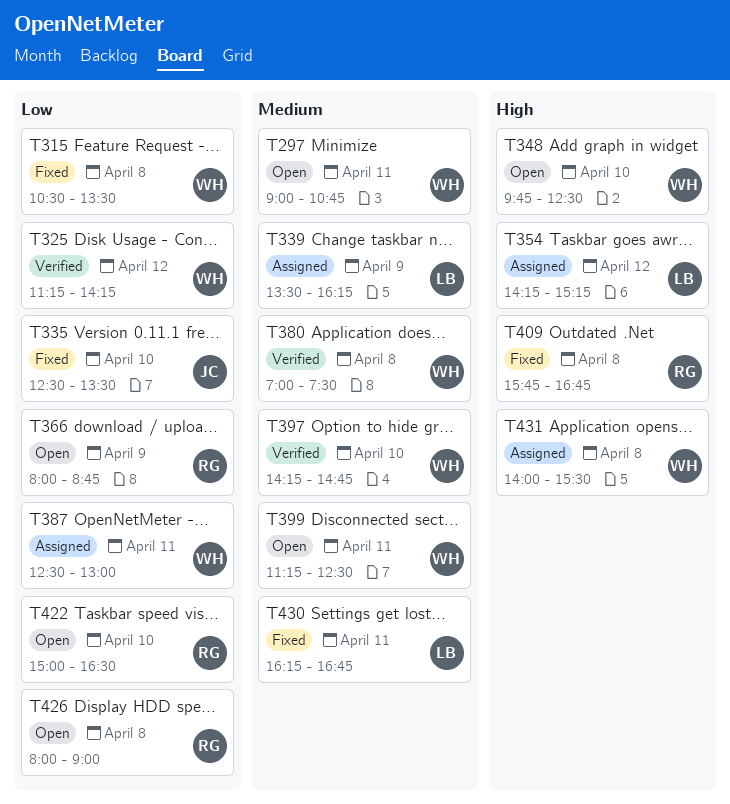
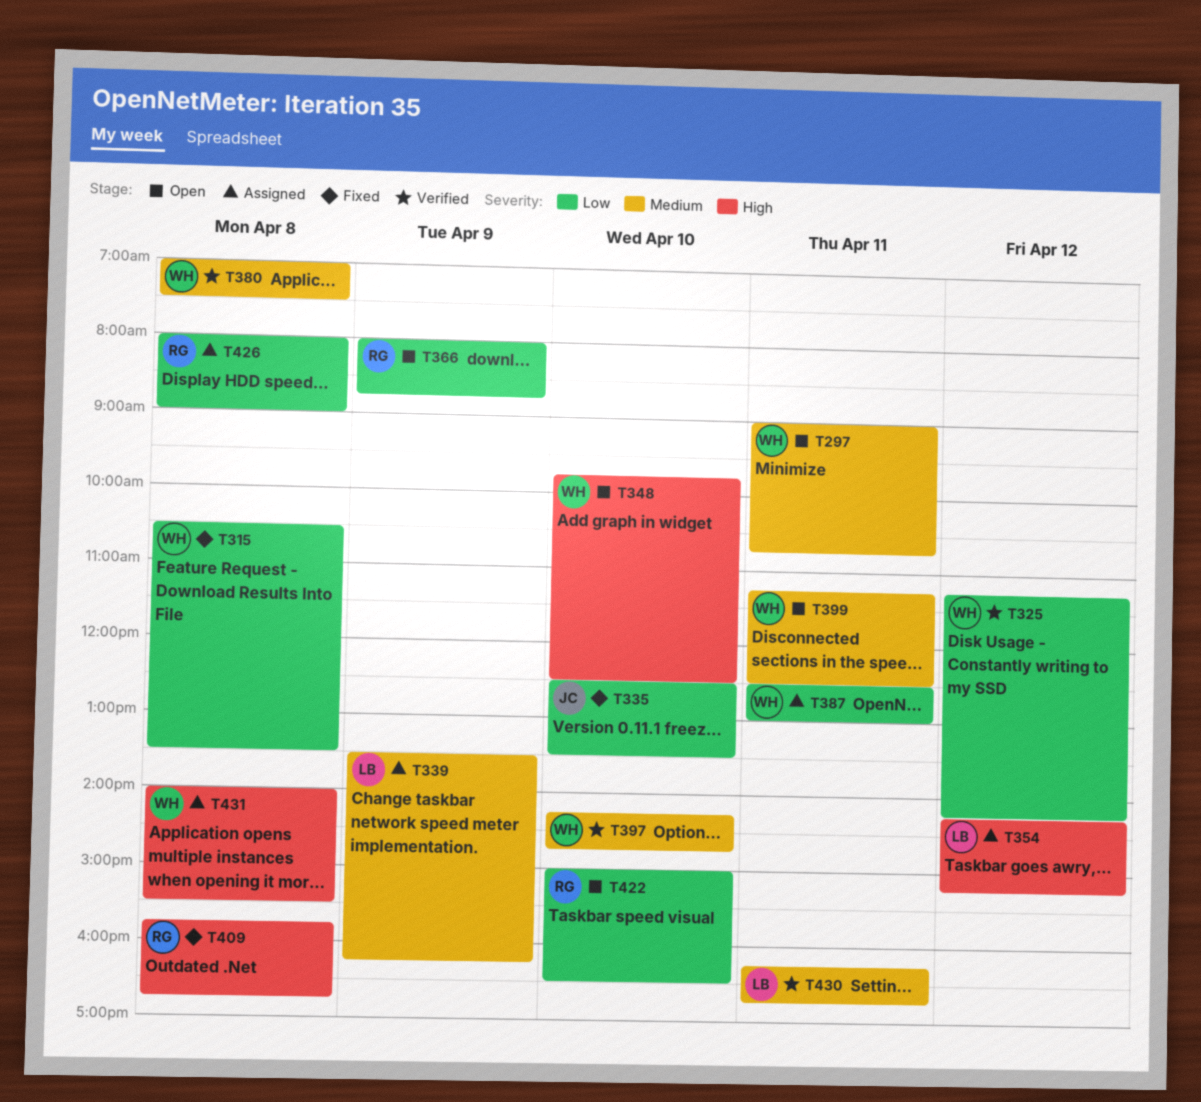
T426, status: Open -> Assigned
T430, status: Fixed -> Verified

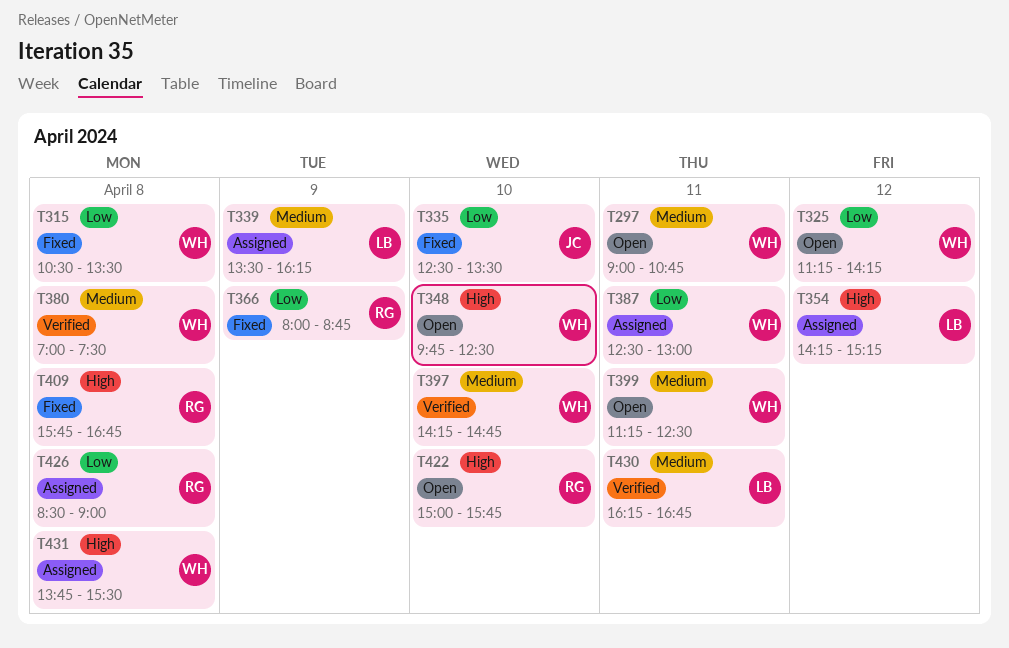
T325, status: Verified -> Open
T366, status: Open -> Fixed
T422, priority: Low -> High
T422, ends: 16:30 -> 15:45
T426, begins: 08:00 -> 08:30
T431, begins: 14:00 -> 13:45

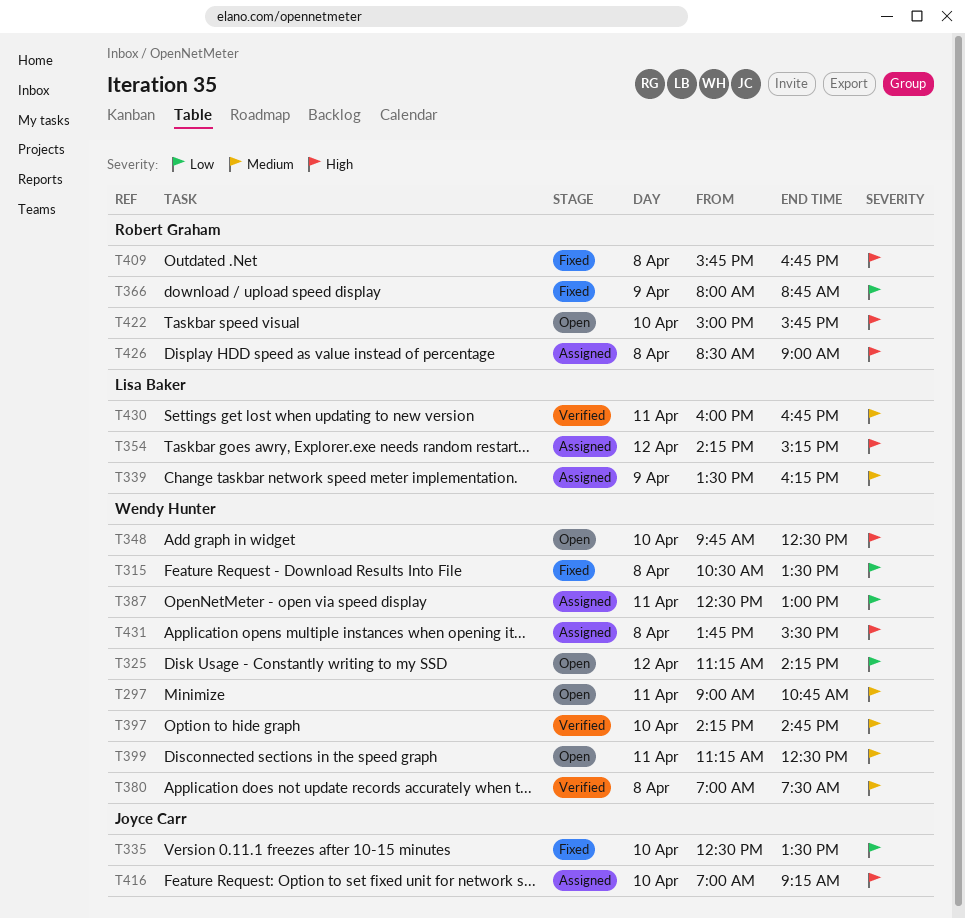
T416: none -> present
T426, priority: Low -> High
T430, begins: 16:15 -> 16:00

